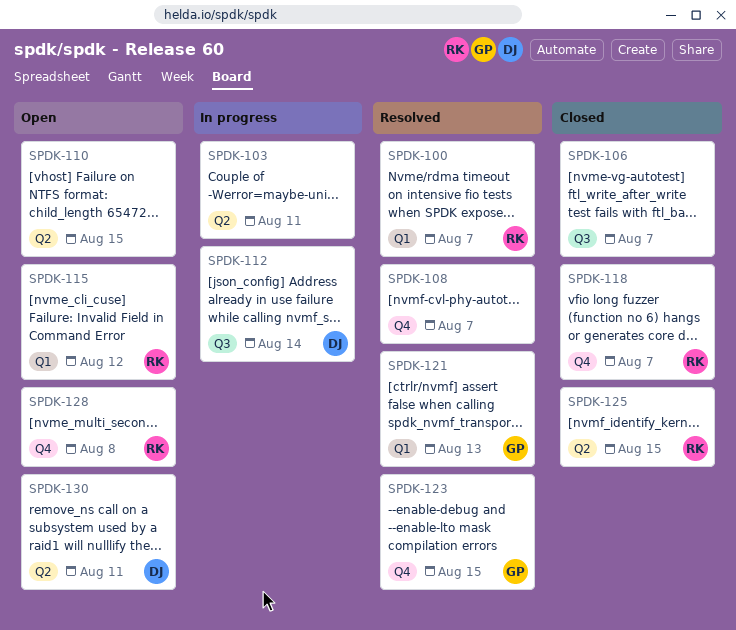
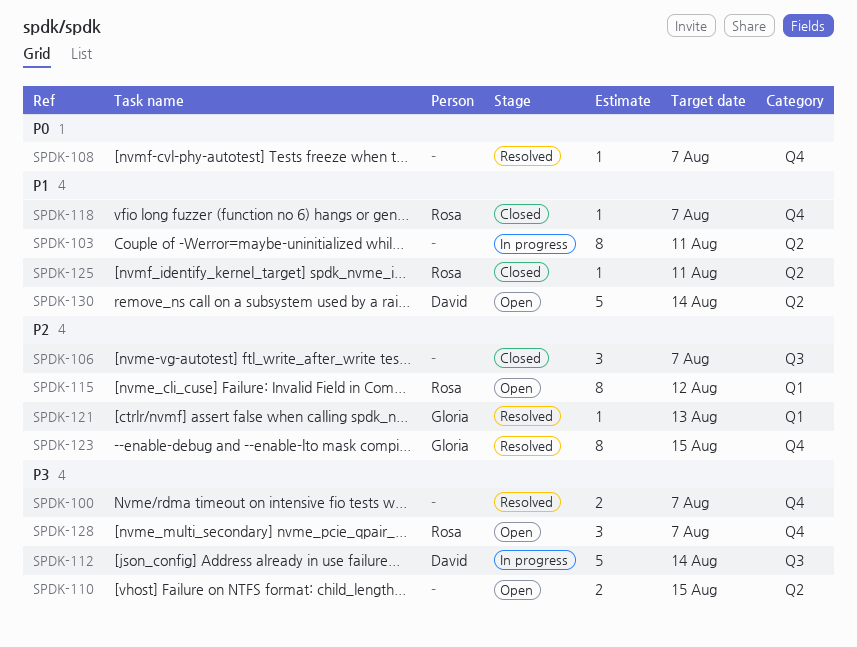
SPDK-100, owner: Rosa -> none
SPDK-100, label: Q1 -> Q4
SPDK-125, due: Aug 15 -> Aug 11
SPDK-128, due: Aug 8 -> Aug 7
SPDK-130, due: Aug 11 -> Aug 14

